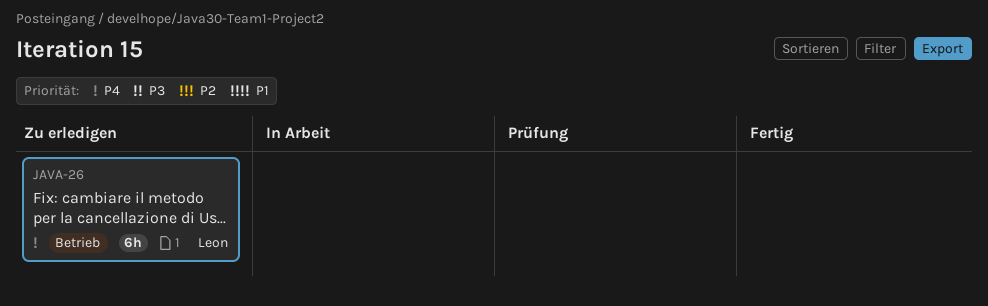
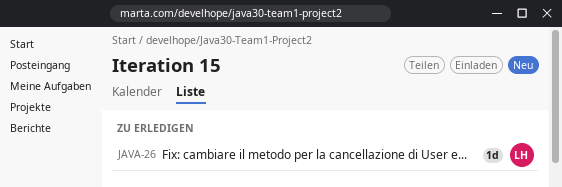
JAVA-26, estimate: 6h -> 1d

